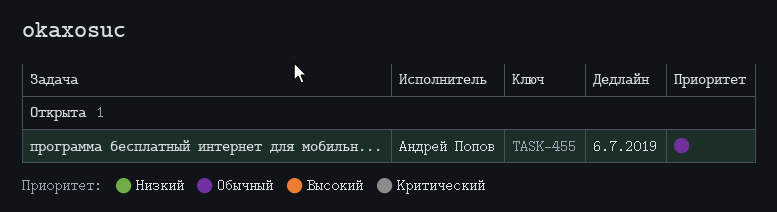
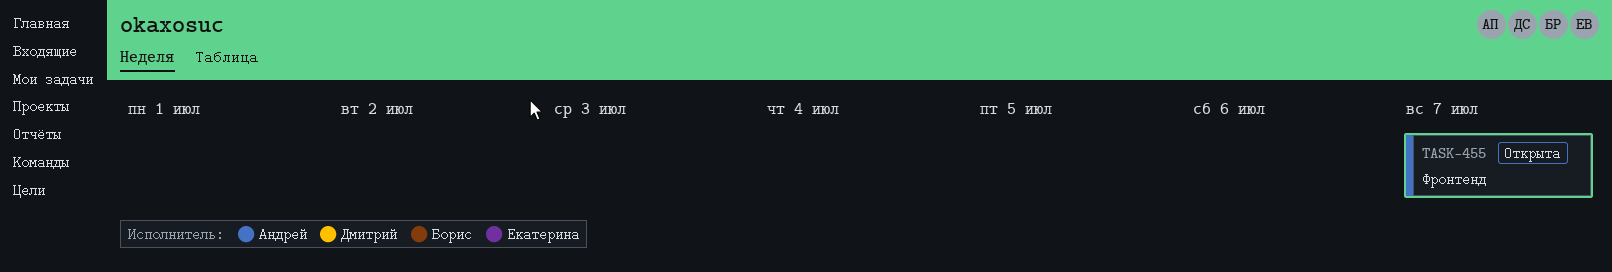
TASK-455, due: Jul 6 -> Jul 7

